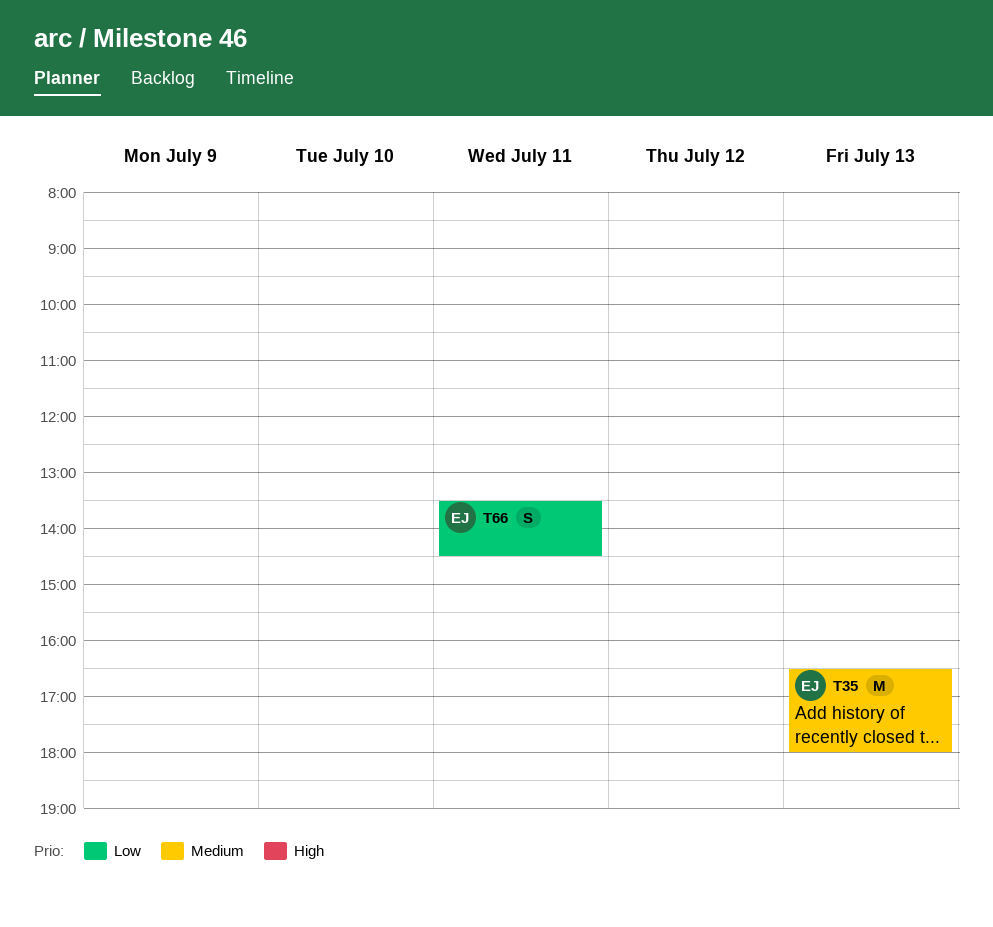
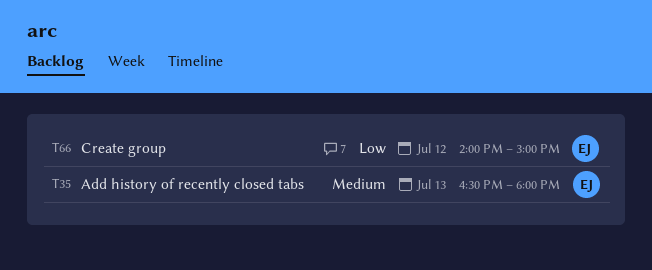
T66, day: Jul 11 -> Jul 12
T66, begins: 13:30 -> 14:00
T66, ends: 14:30 -> 15:00

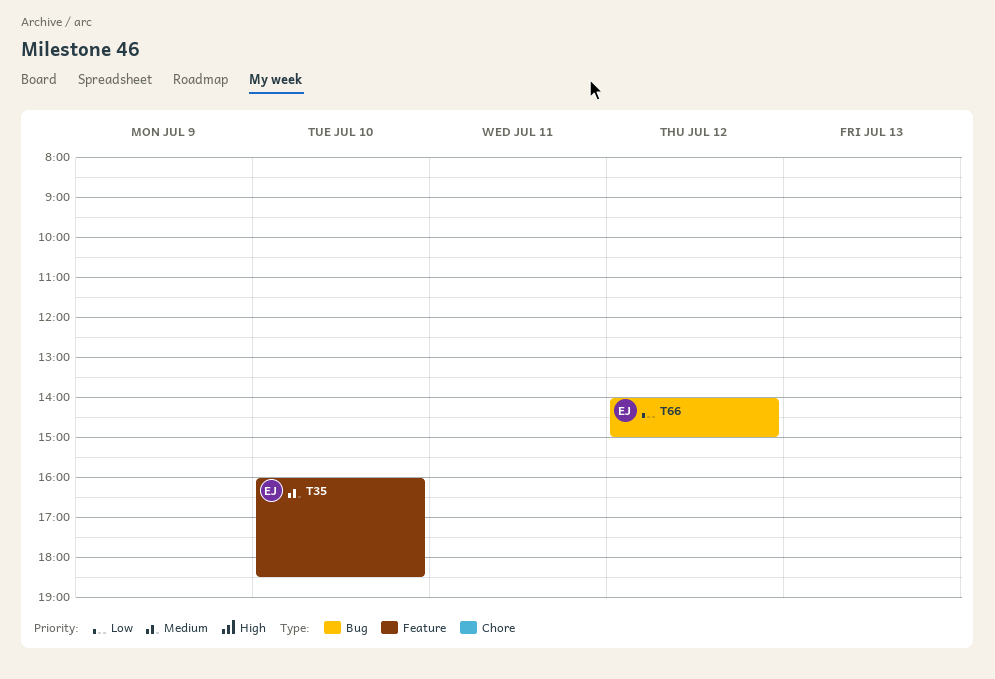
T35, day: Jul 13 -> Jul 10
T35, begins: 16:30 -> 16:00
T35, ends: 18:00 -> 18:30

